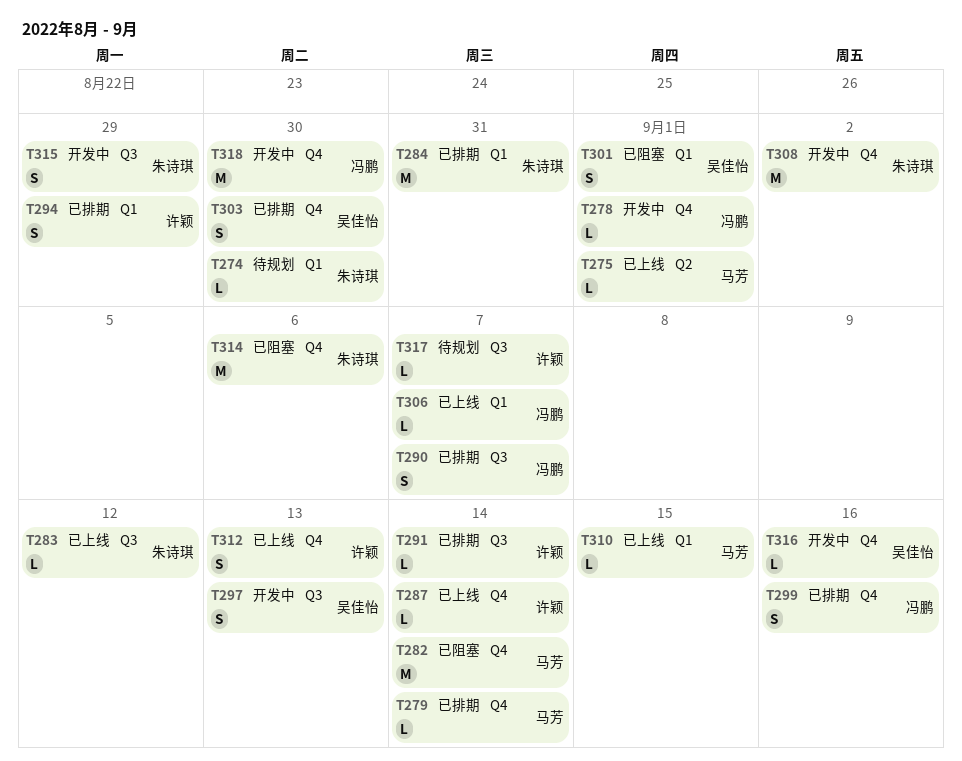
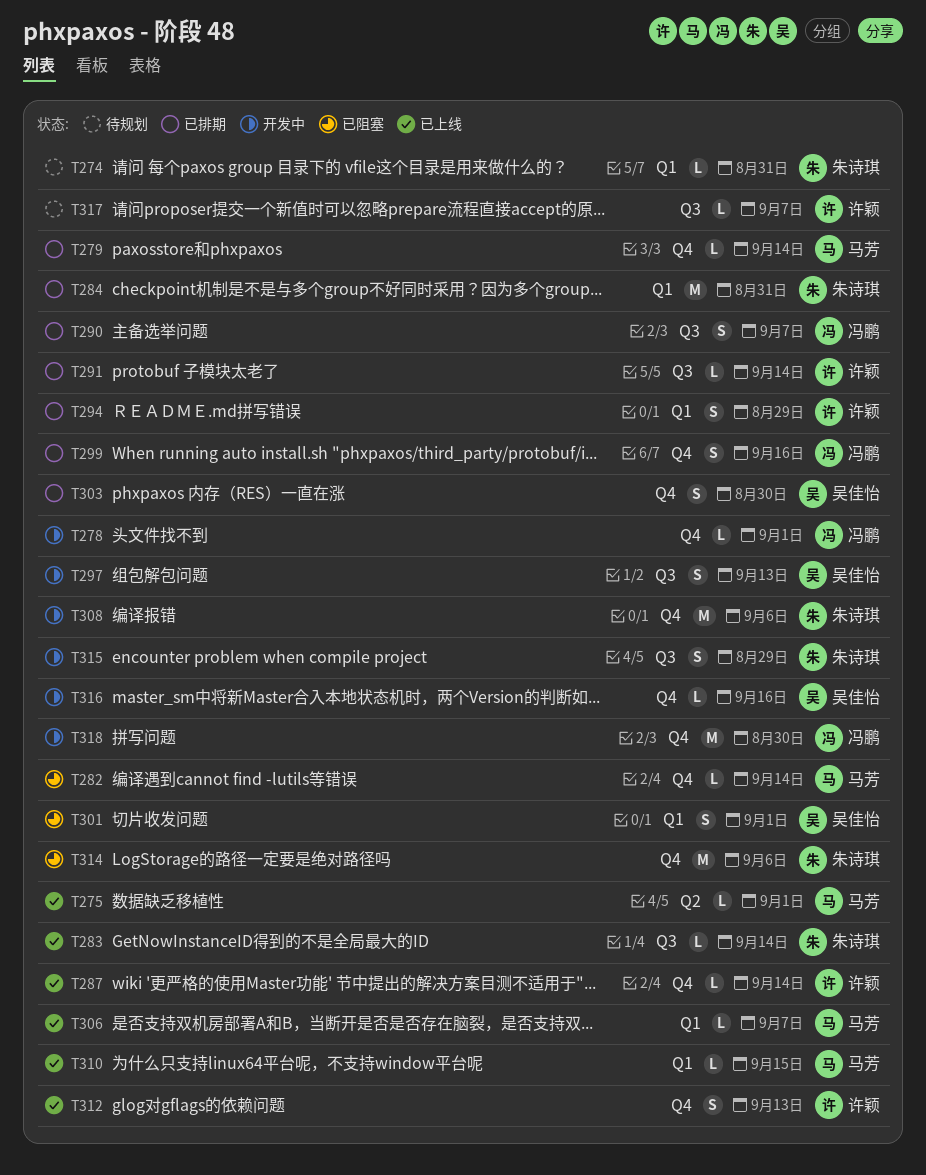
T274, due: Aug 30 -> Aug 31
T282, estimate: M -> L
T283, due: Sep 12 -> Sep 14
T306, owner: 冯鹏 -> 马芳
T308, due: Sep 2 -> Sep 6

